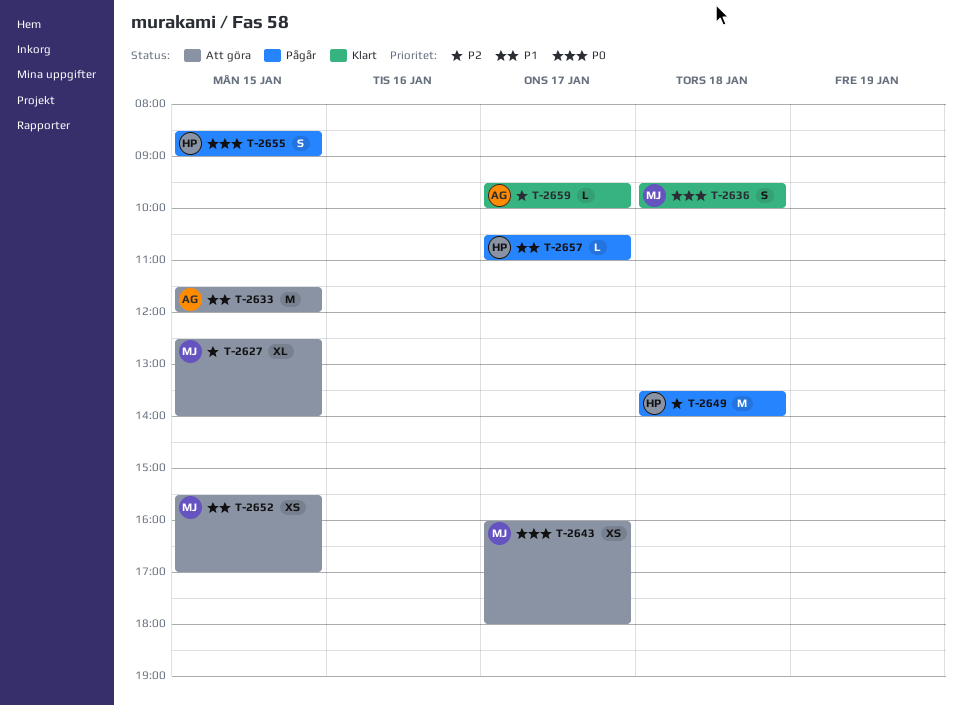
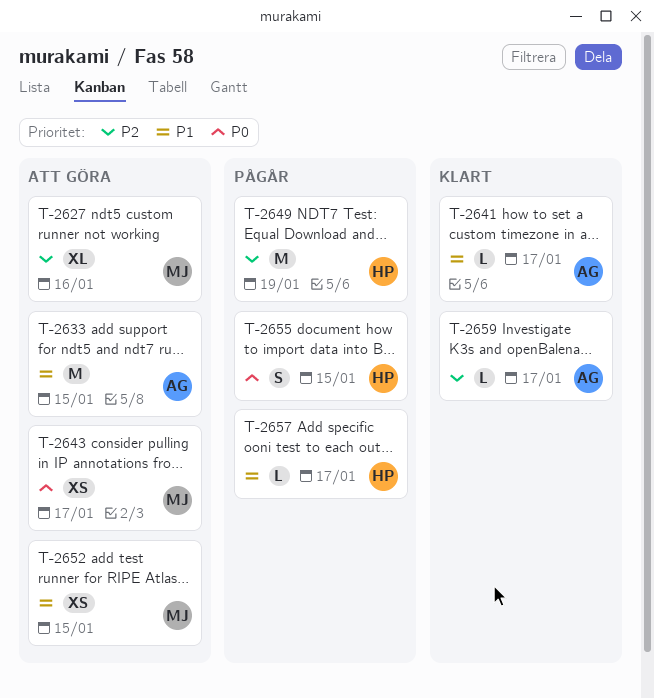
T-2627, day: Jan 15 -> Jan 16
T-2636: present -> none
T-2641: none -> present
T-2649, day: Jan 18 -> Jan 19

